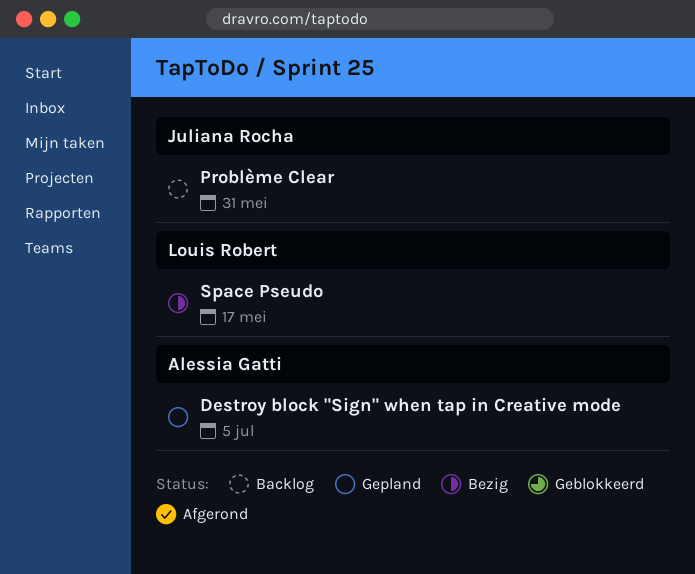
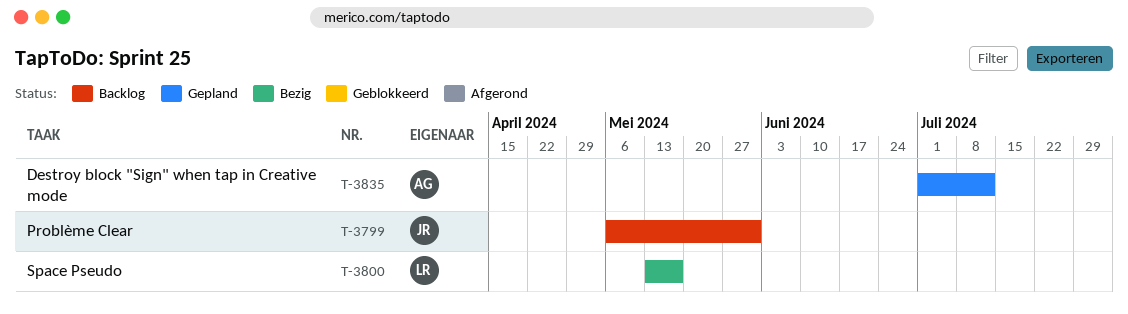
Destroy block "Sign" when tap in Creative mode, due: Jul 5 -> Jul 12

